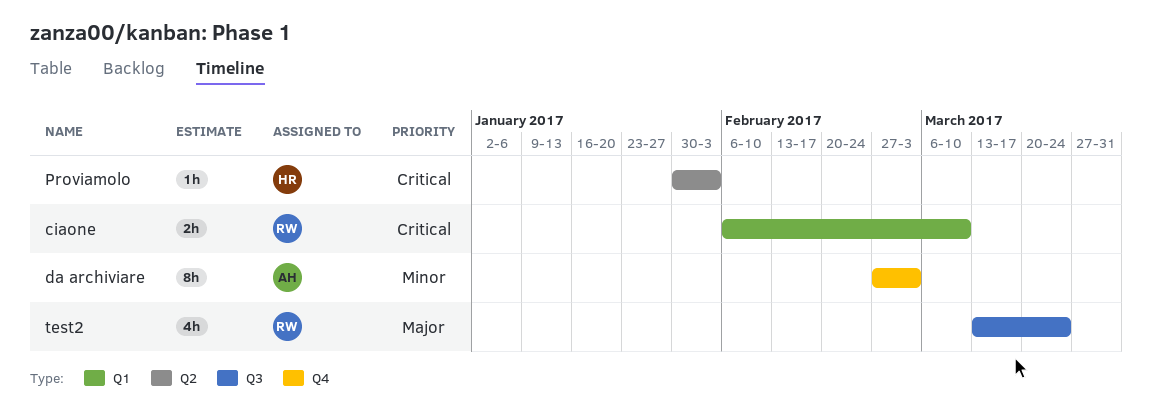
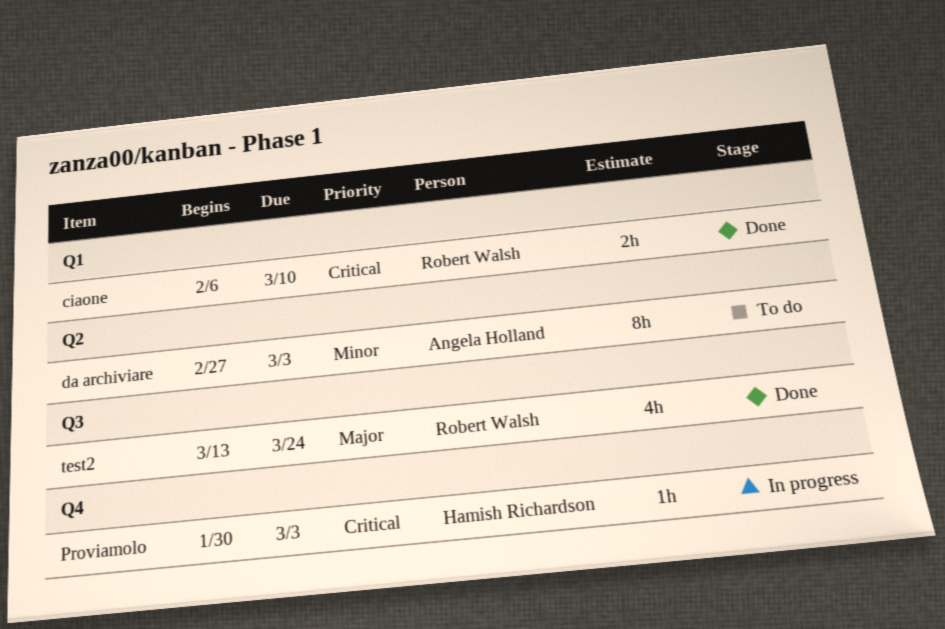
da archiviare, label: Q4 -> Q2
Proviamolo, label: Q2 -> Q4
Proviamolo, due: Feb 3 -> Mar 3

